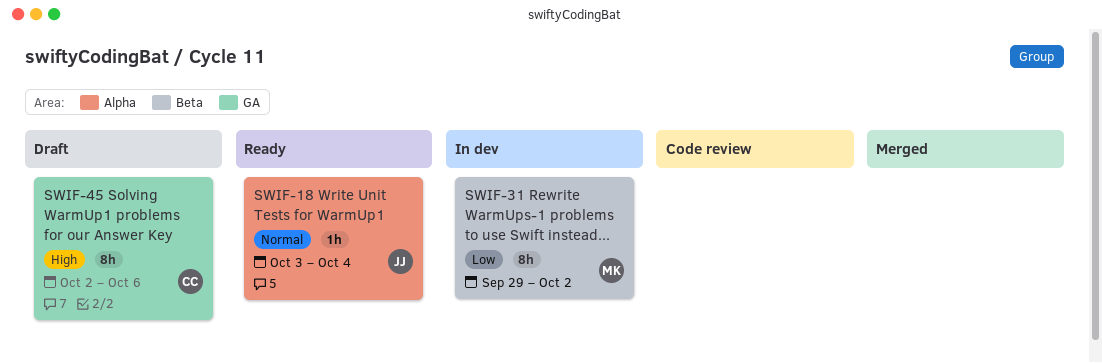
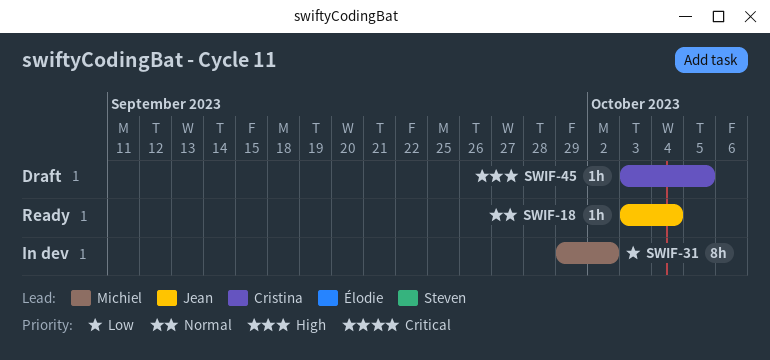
SWIF-45, estimate: 8h -> 1h
SWIF-45, start: Oct 2 -> Oct 3
SWIF-45, due: Oct 6 -> Oct 5

